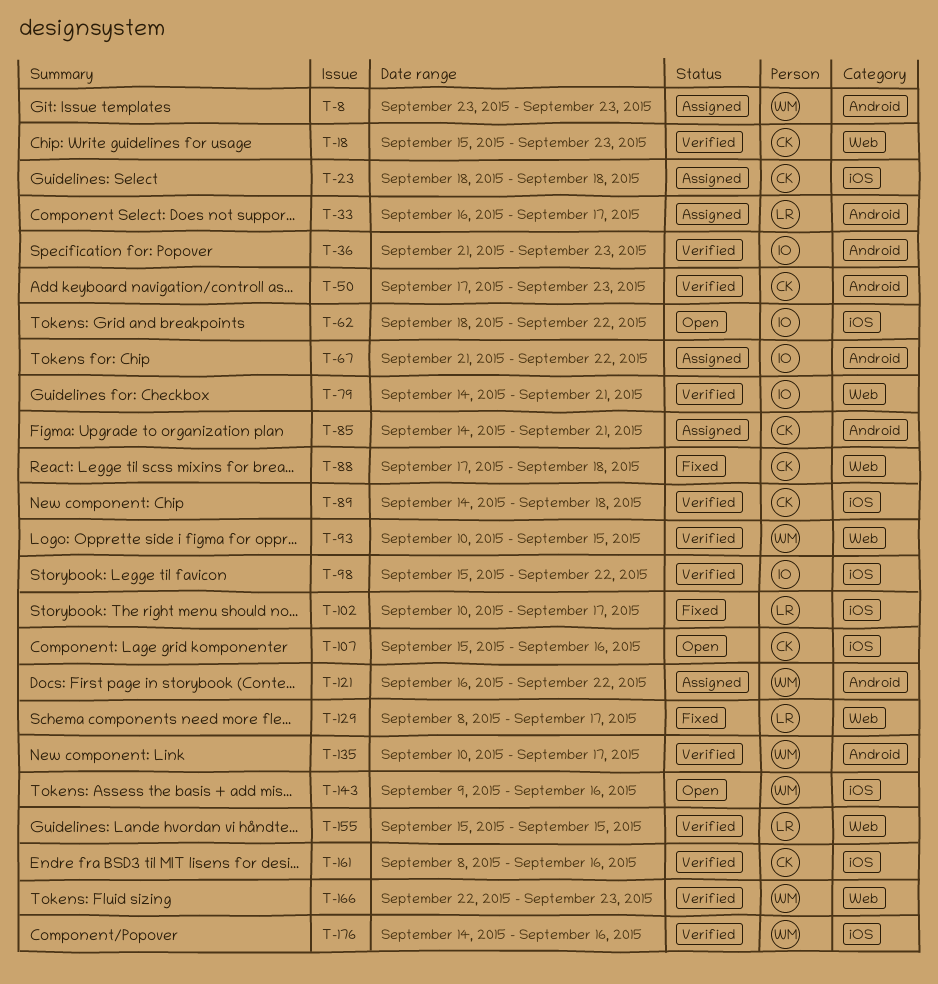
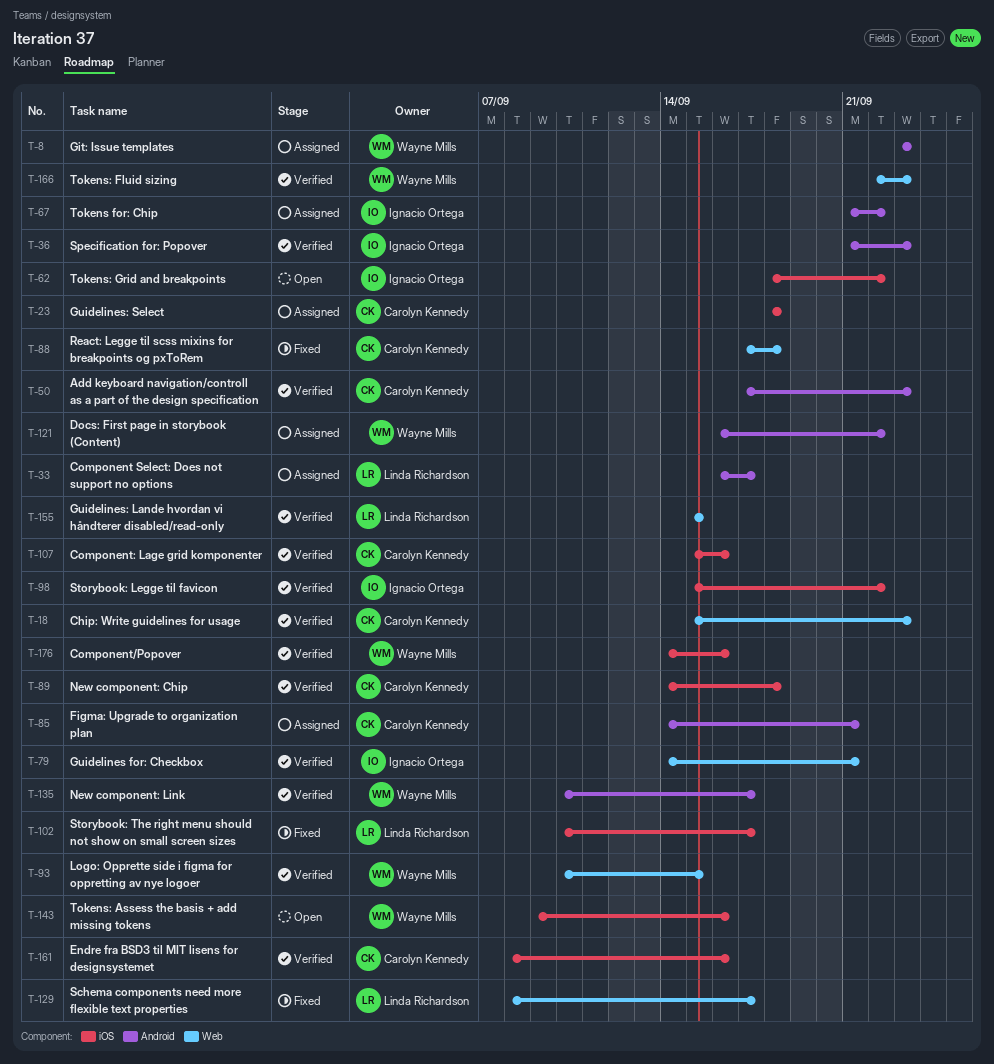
T-107, status: Open -> Verified

